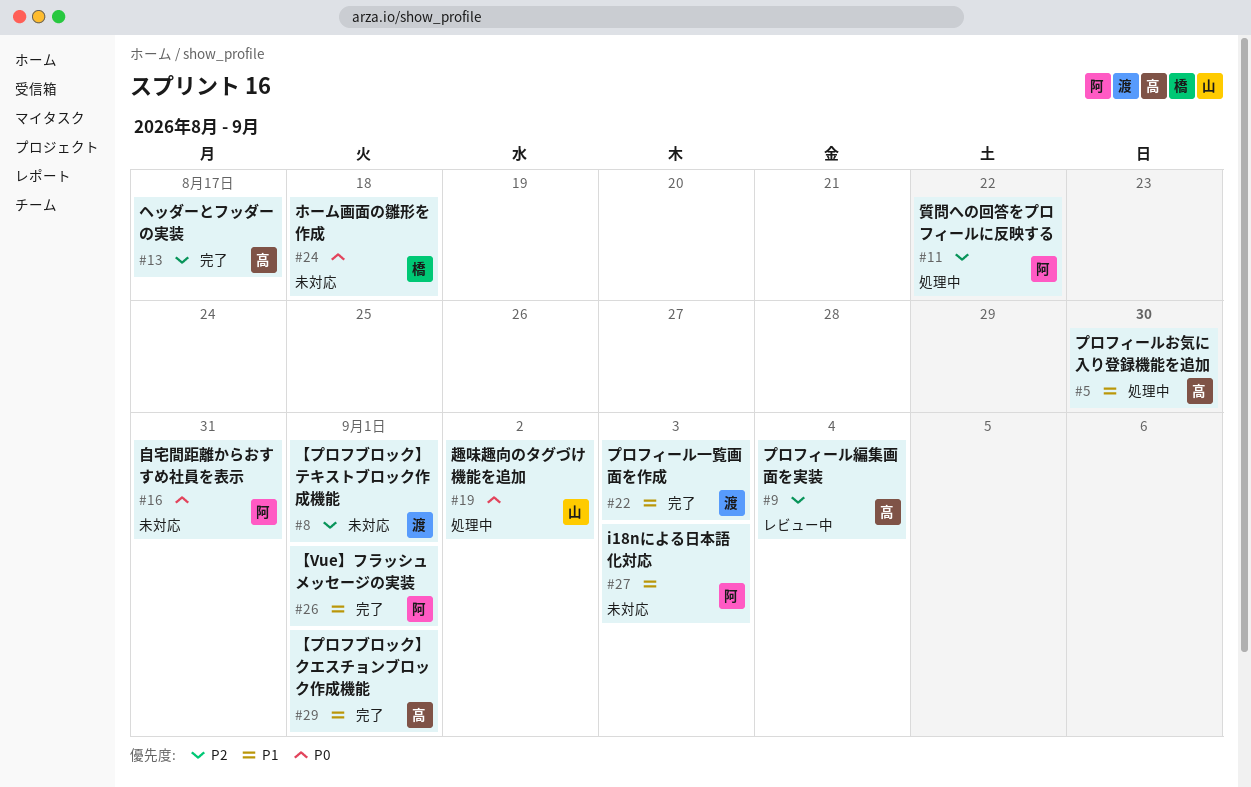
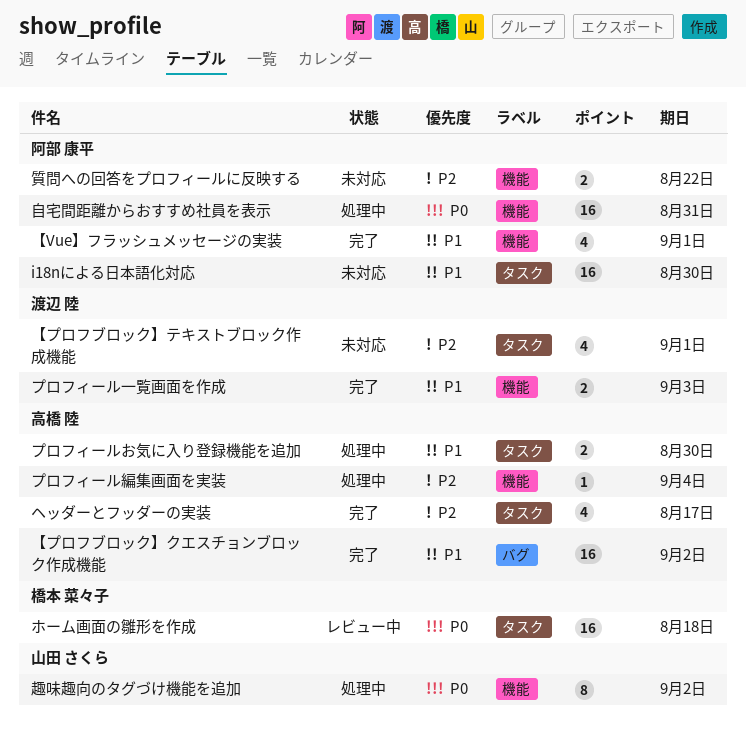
i18nによる日本語化対応, due: Sep 3 -> Aug 30
【プロフブロック】クエスチョンブロック作成機能, due: Sep 1 -> Sep 2
プロフィール編集画面を実装, status: レビュー中 -> 処理中
ホーム画面の雛形を作成, status: 未対応 -> レビュー中
自宅間距離からおすすめ社員を表示, status: 未対応 -> 処理中
質問への回答をプロフィールに反映する, status: 処理中 -> 未対応

